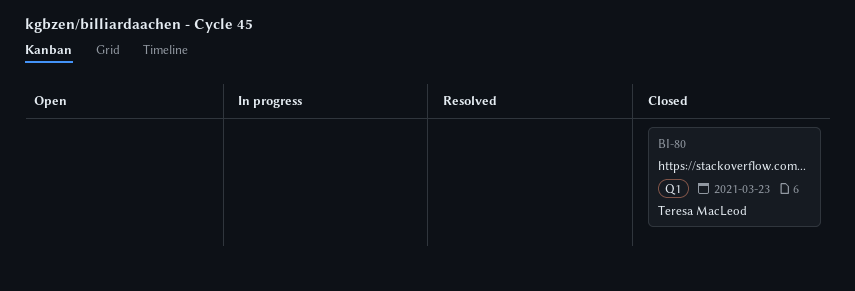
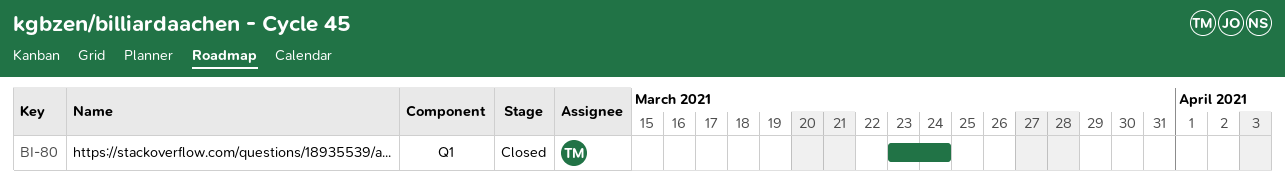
BI-80, due: Mar 23 -> Mar 24

